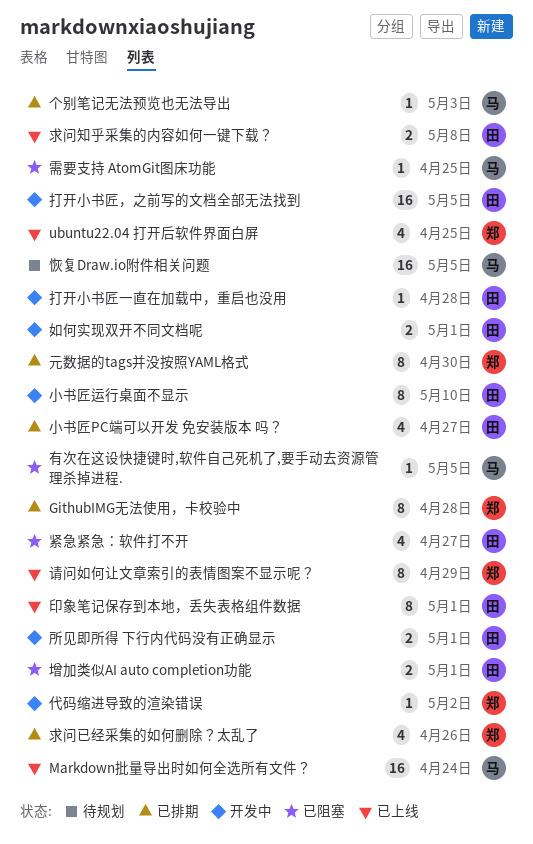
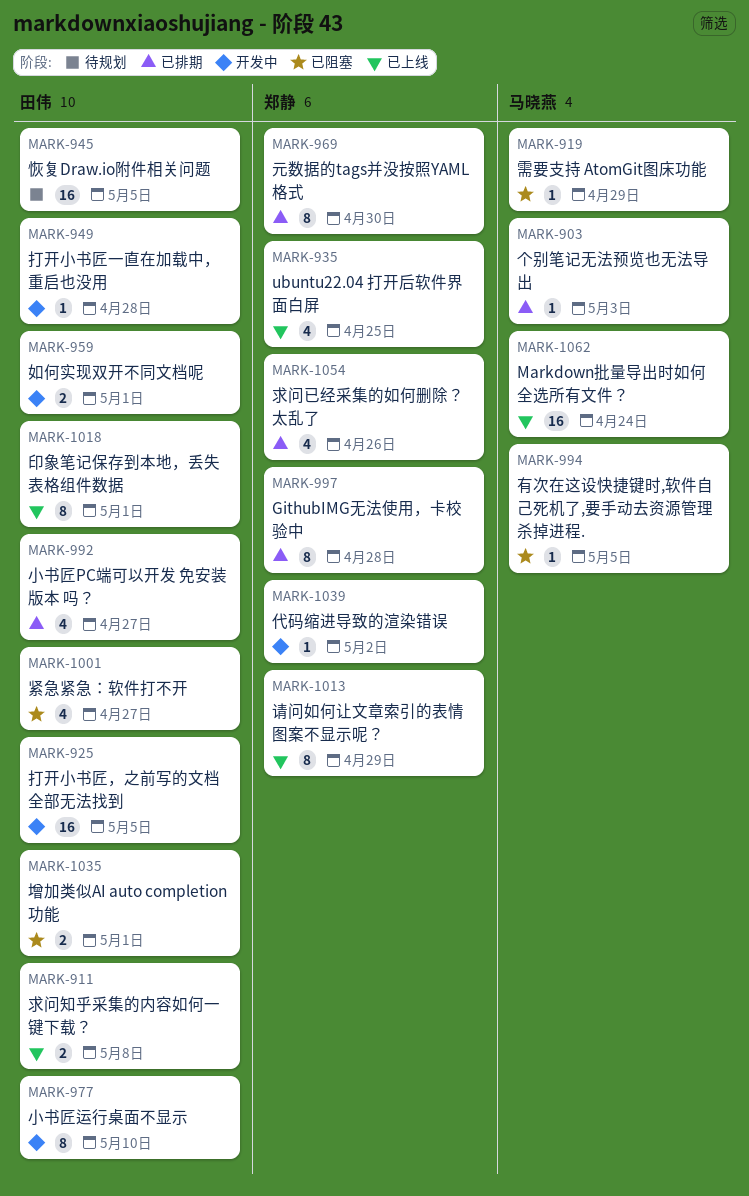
恢复Draw.io附件相关问题, owner: 马晓燕 -> 田伟
所见即所得 下行内代码没有正确显示: present -> none
需要支持 AtomGit图床功能, due: Apr 25 -> Apr 29

